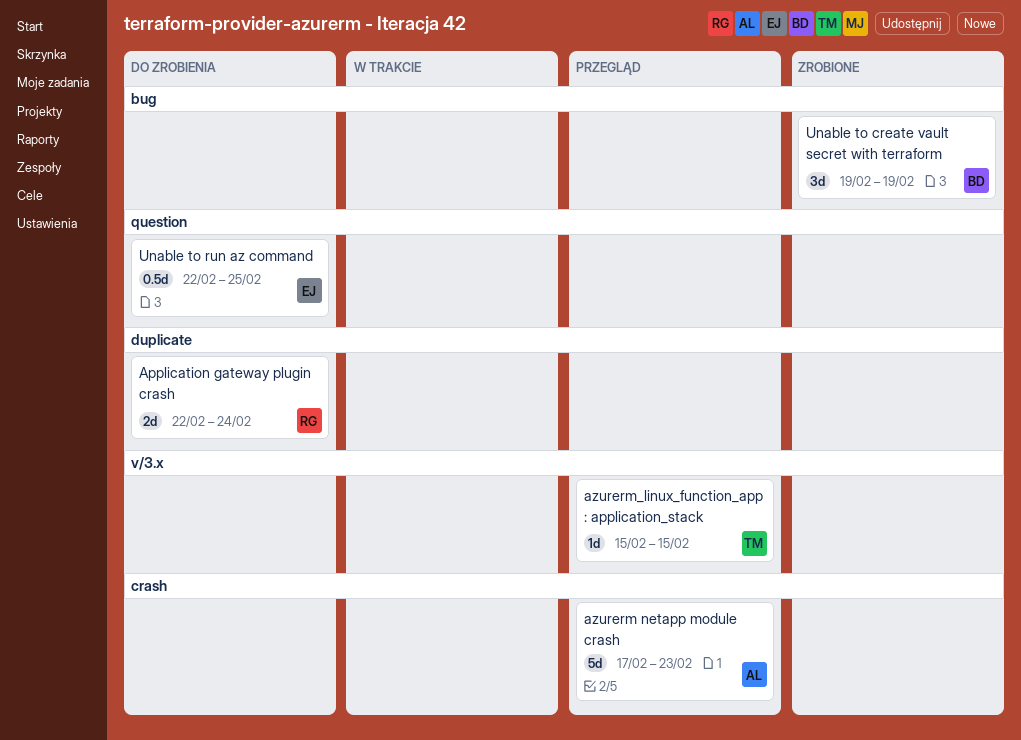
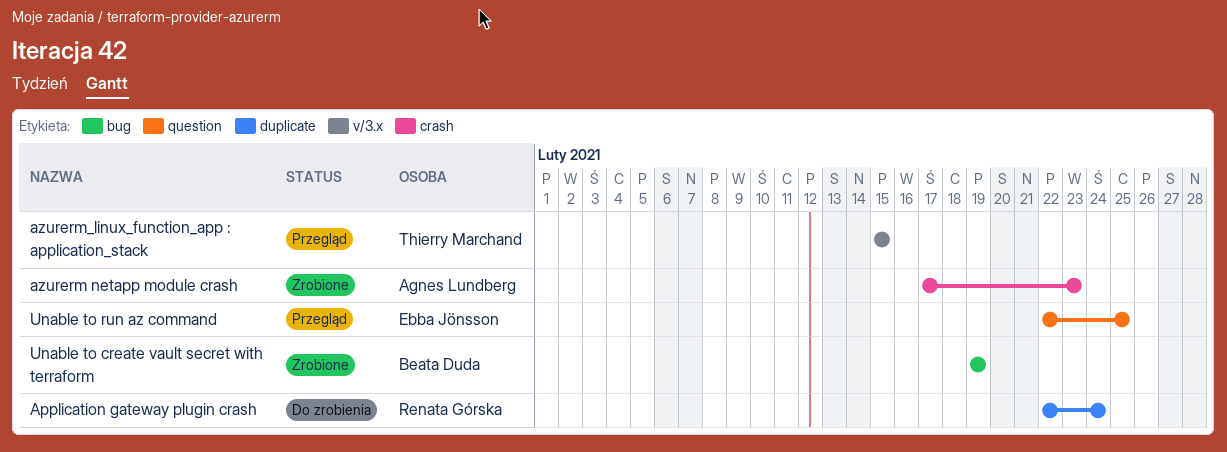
azurerm netapp module crash, status: Przegląd -> Zrobione
Unable to run az command, status: Do zrobienia -> Przegląd

